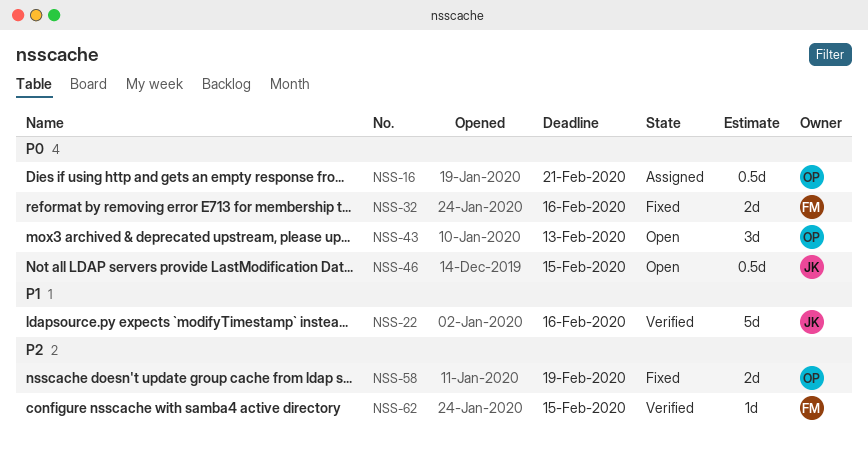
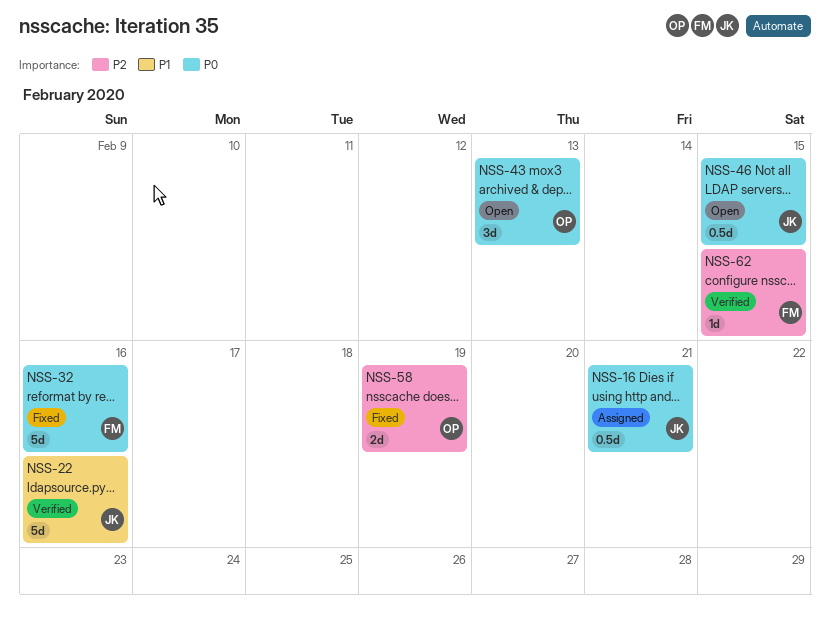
NSS-16, owner: OP -> JK
NSS-32, estimate: 2d -> 5d

